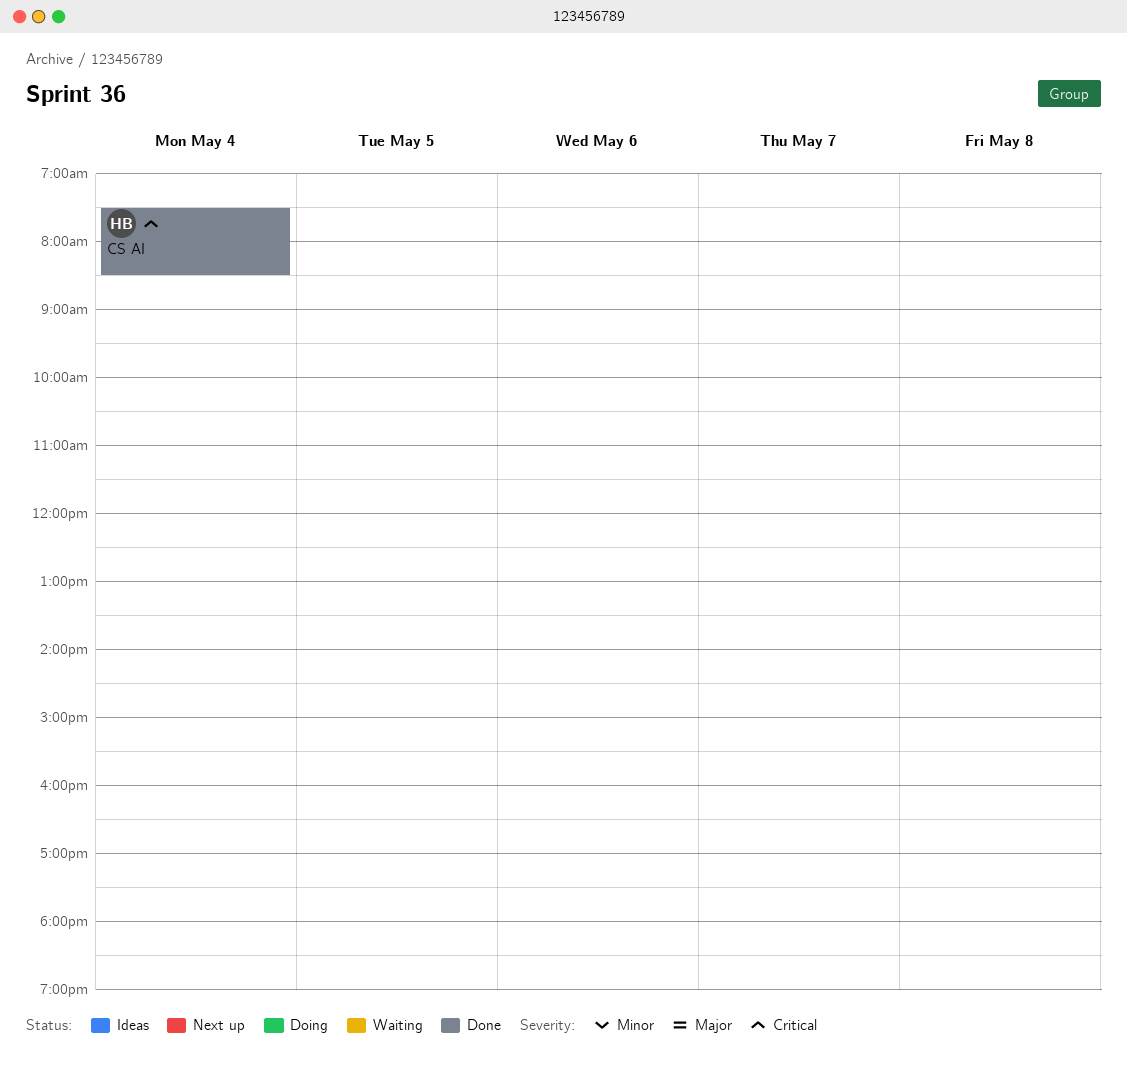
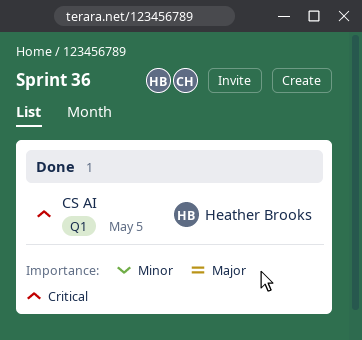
CS AI, day: May 4 -> May 5

